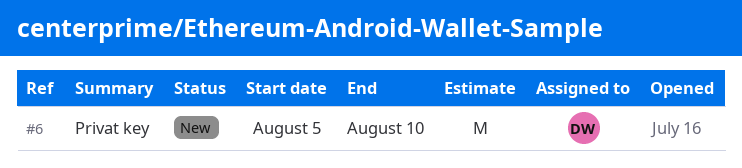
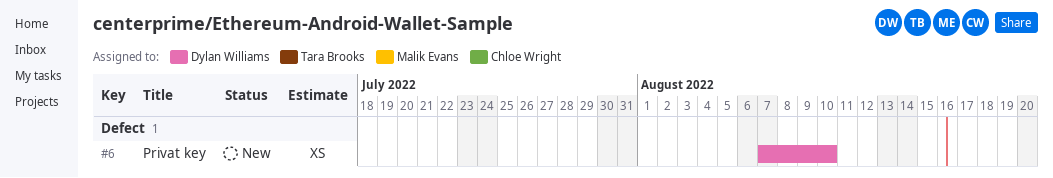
#6, estimate: M -> XS
#6, start: Aug 5 -> Aug 7

